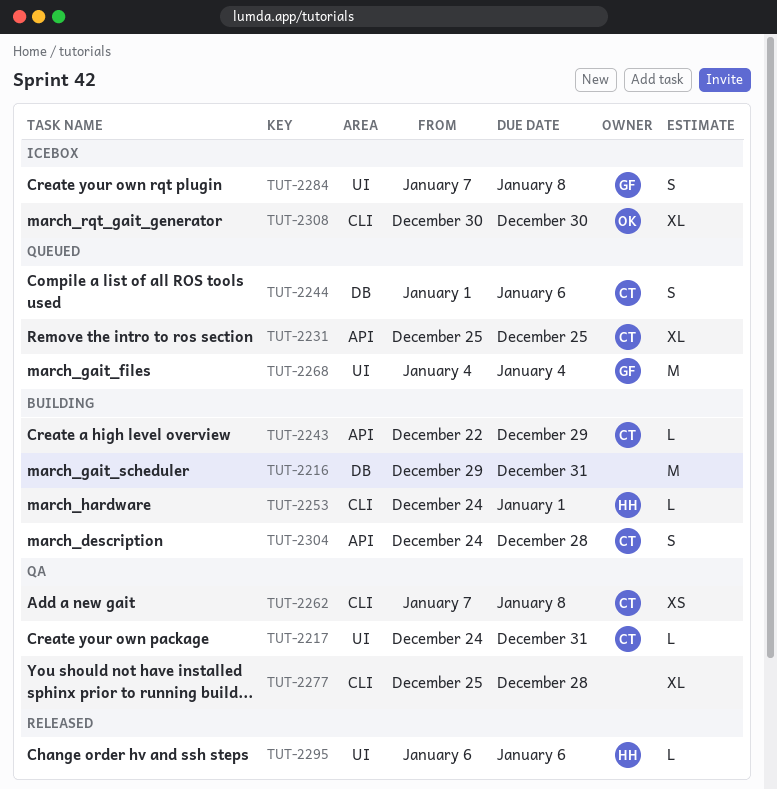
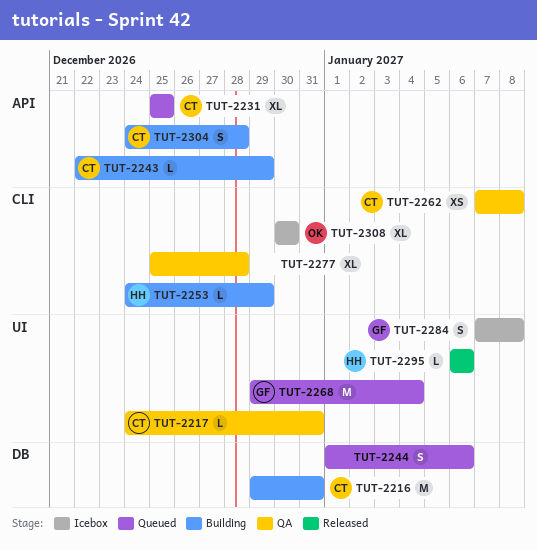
TUT-2216, owner: none -> CT
TUT-2244, owner: CT -> none
TUT-2253, due: Jan 1 -> Dec 29
TUT-2268, start: Jan 4 -> Dec 29

